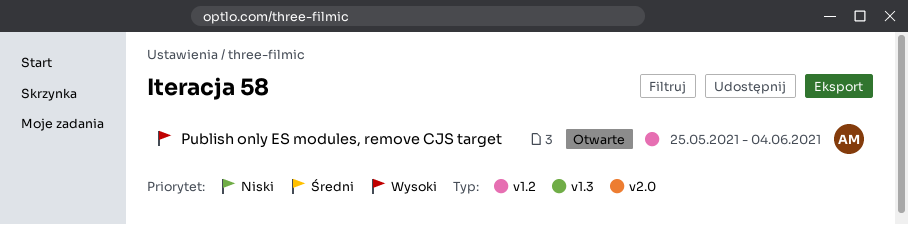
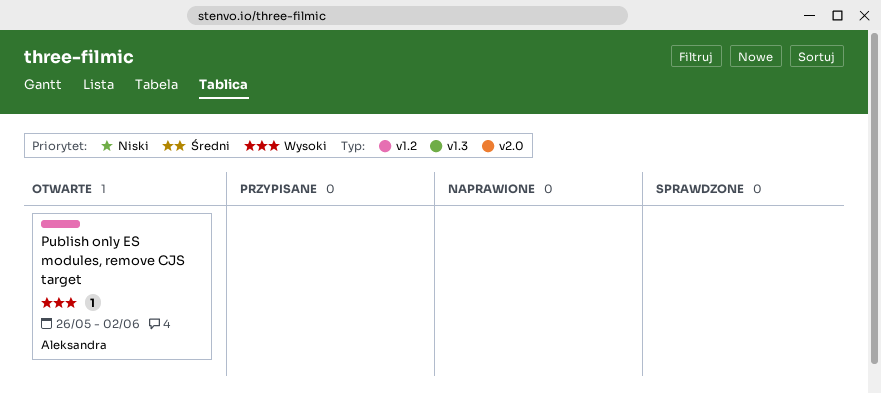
Publish only ES modules, remove CJS target, start: May 25 -> May 26
Publish only ES modules, remove CJS target, due: Jun 4 -> Jun 2

